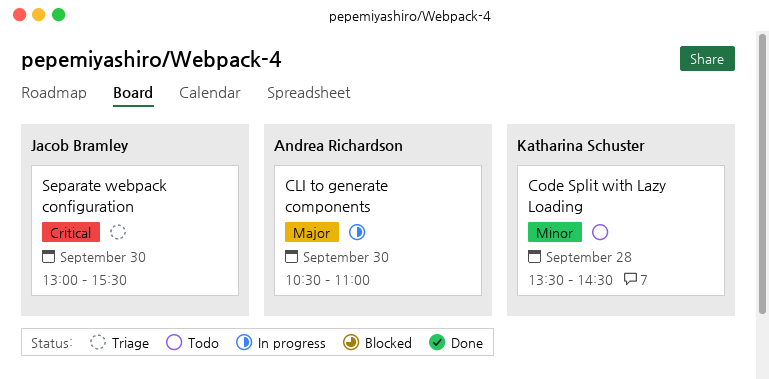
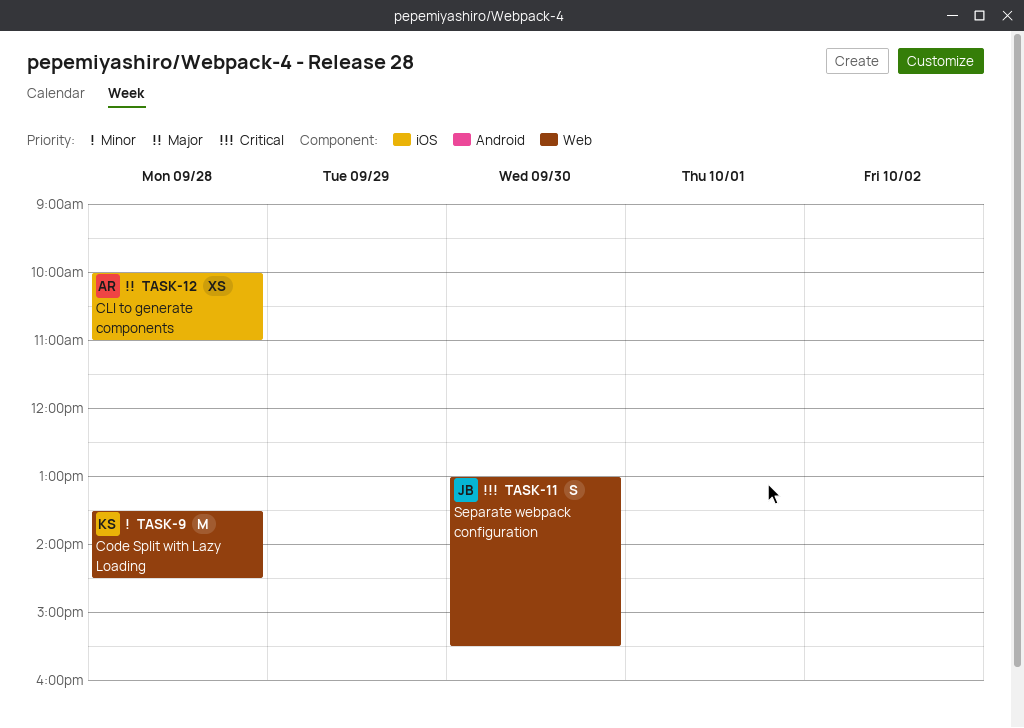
CLI to generate components, day: Sep 30 -> Sep 28
CLI to generate components, begins: 10:30 -> 10:00

